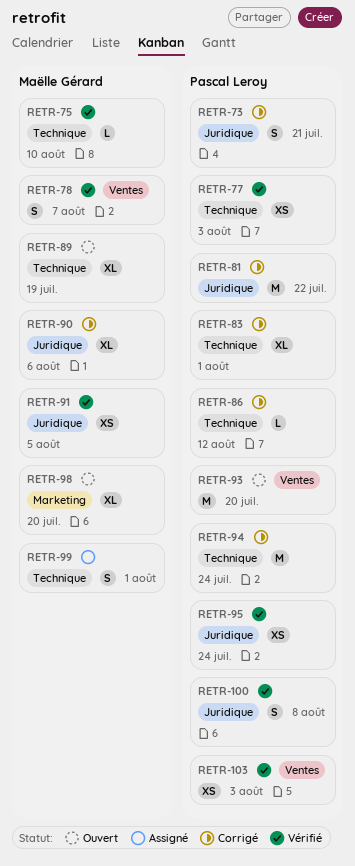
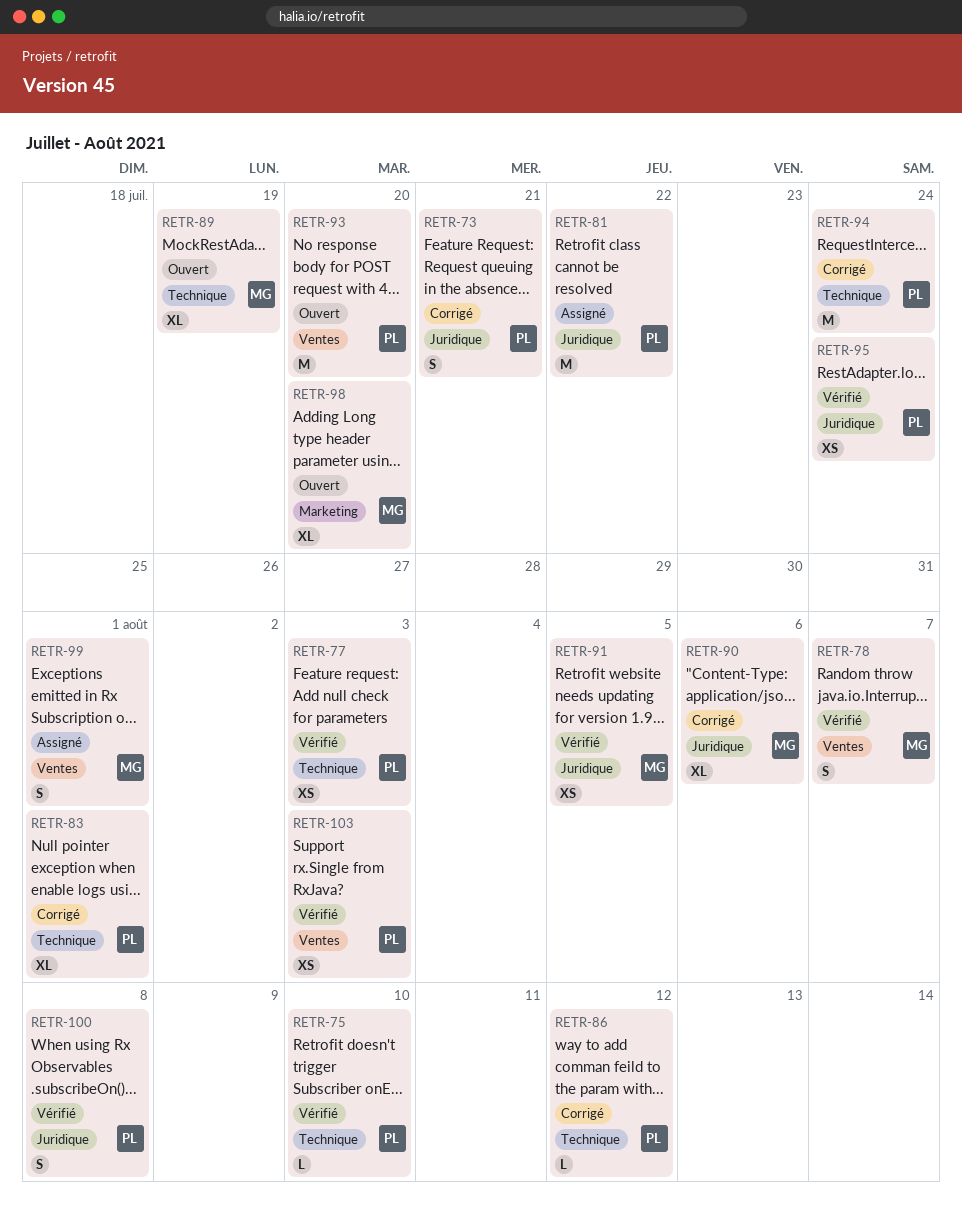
RETR-75, owner: Maëlle Gérard -> Pascal Leroy
RETR-81, status: Corrigé -> Assigné
RETR-99, label: Technique -> Ventes

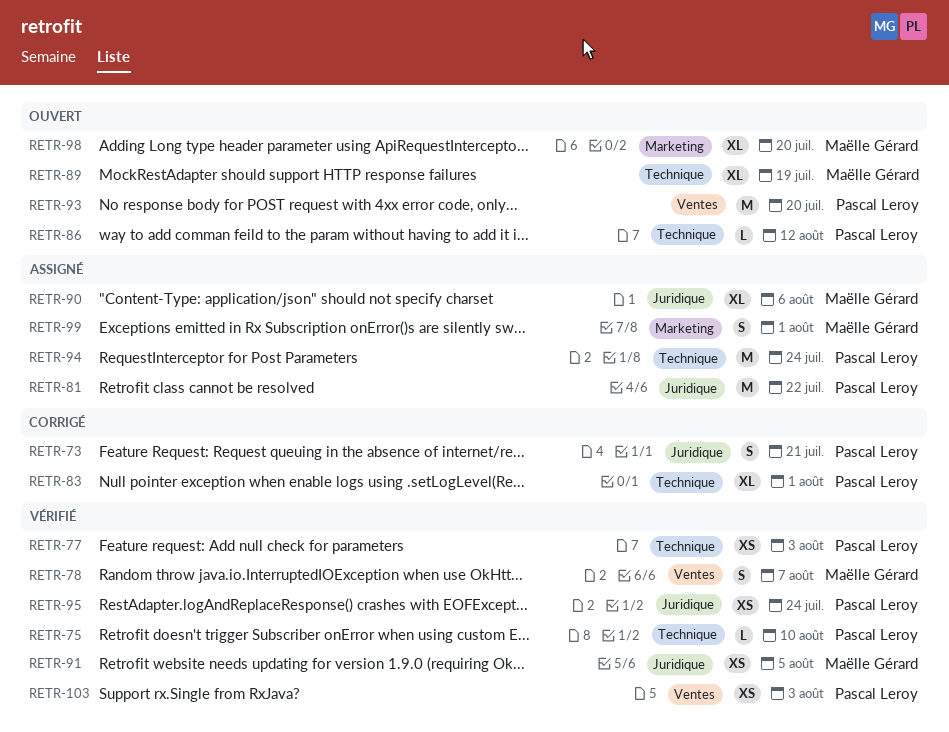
RETR-86, status: Corrigé -> Ouvert
RETR-90, status: Corrigé -> Assigné
RETR-94, status: Corrigé -> Assigné
RETR-99, label: Ventes -> Marketing
RETR-100: present -> none

